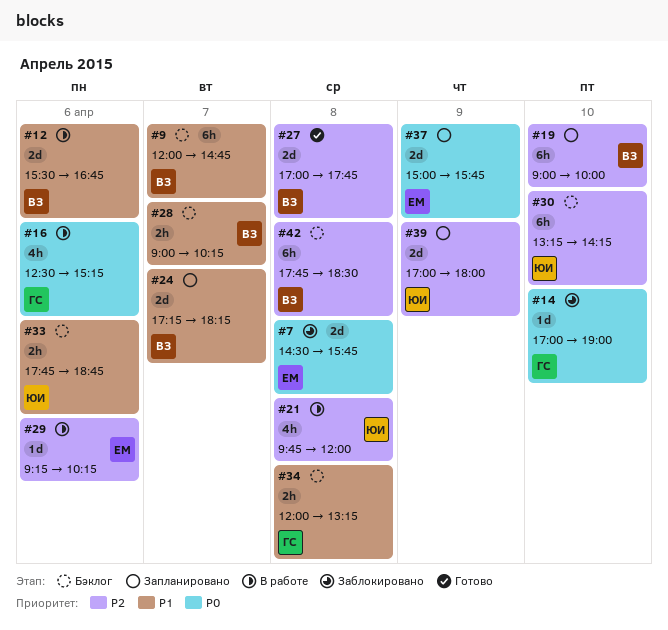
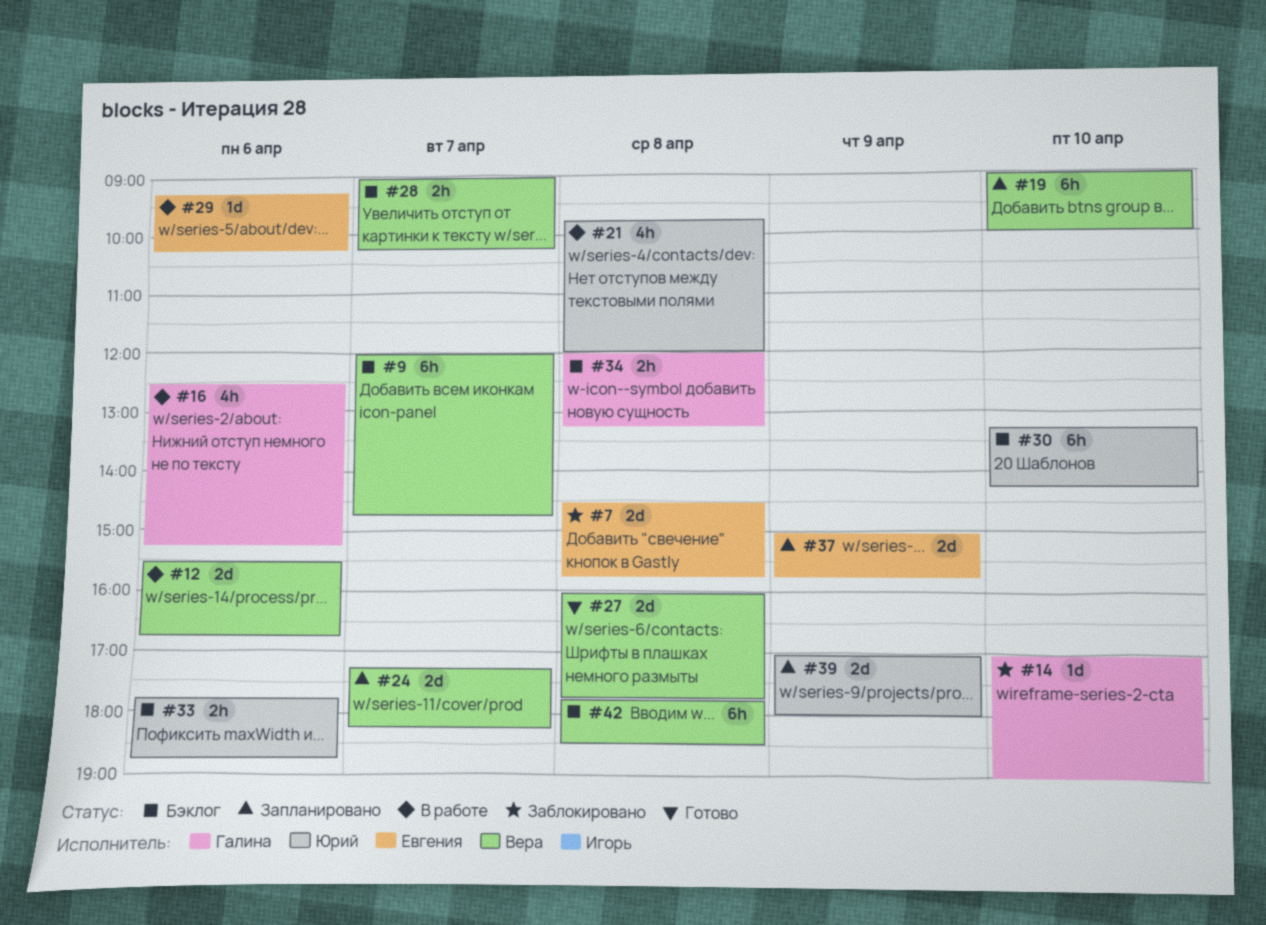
#27, begins: 17:00 -> 16:00

